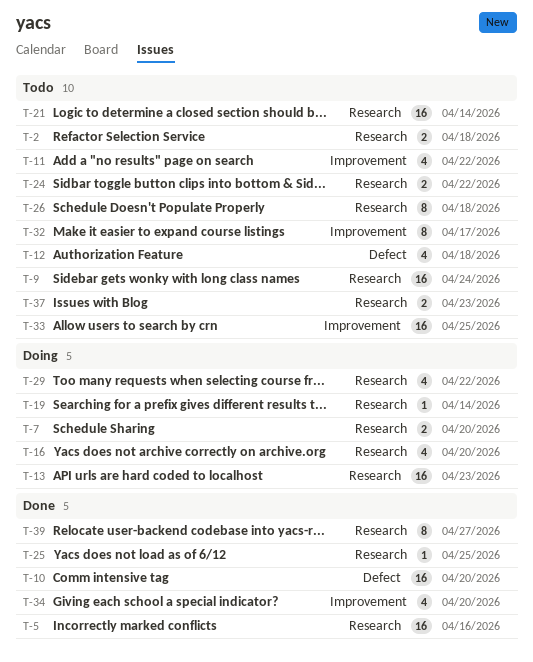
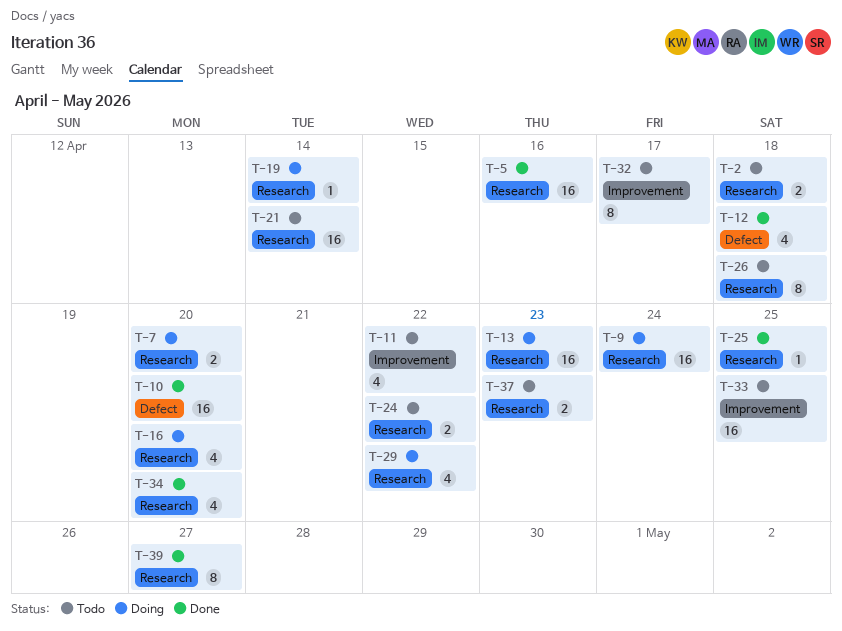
T-9, status: Todo -> Doing
T-12, status: Todo -> Done
T-34, label: Improvement -> Research

